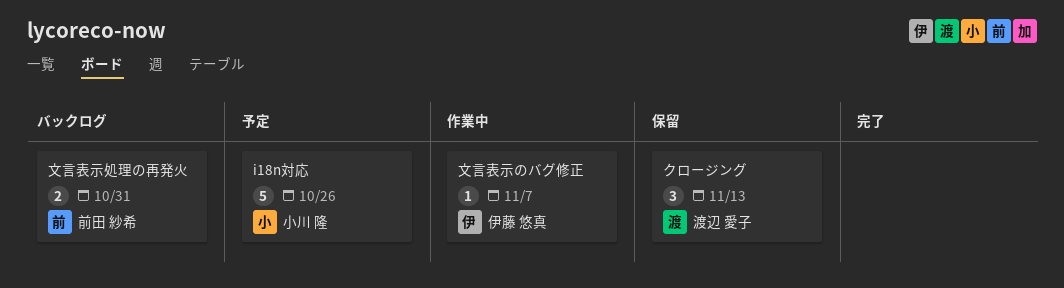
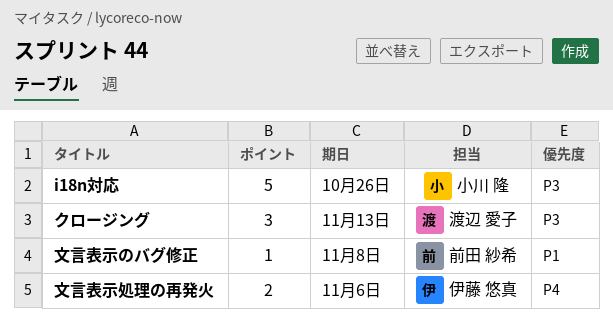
文言表示のバグ修正, owner: 伊藤 悠真 -> 前田 紗希
文言表示のバグ修正, due: Nov 7 -> Nov 8
文言表示処理の再発火, owner: 前田 紗希 -> 伊藤 悠真
文言表示処理の再発火, due: Oct 31 -> Nov 6

